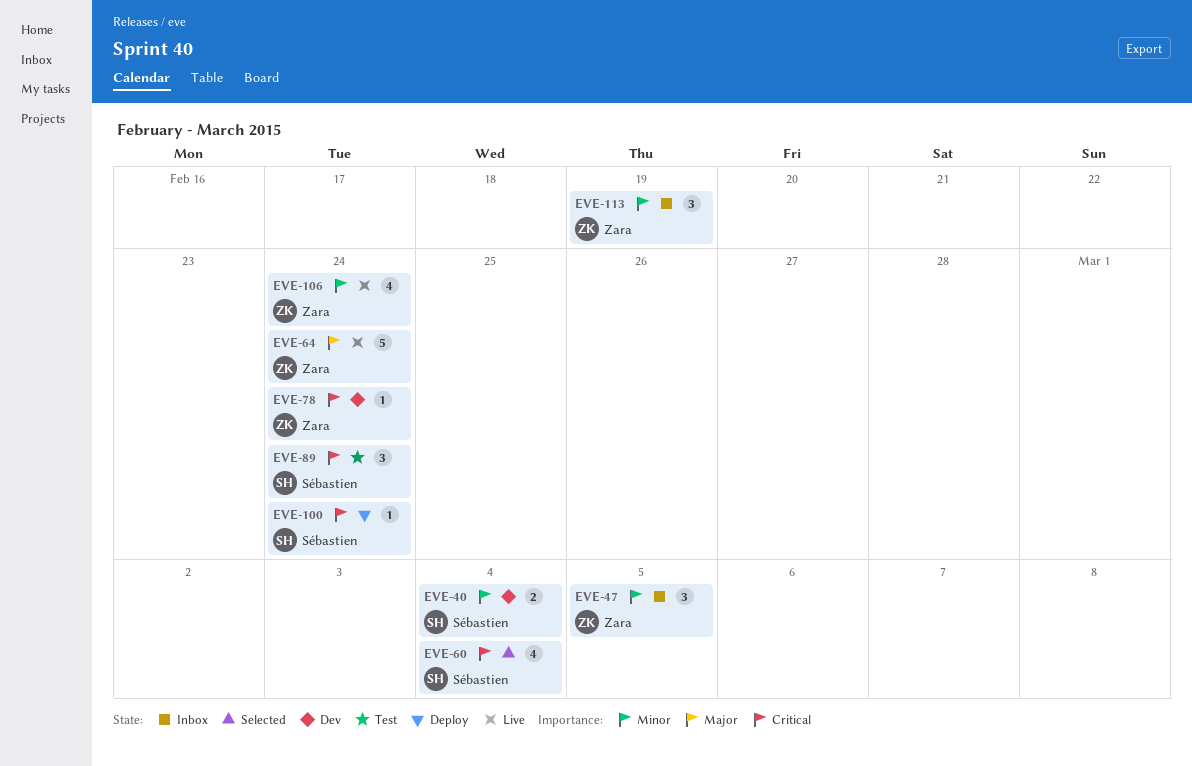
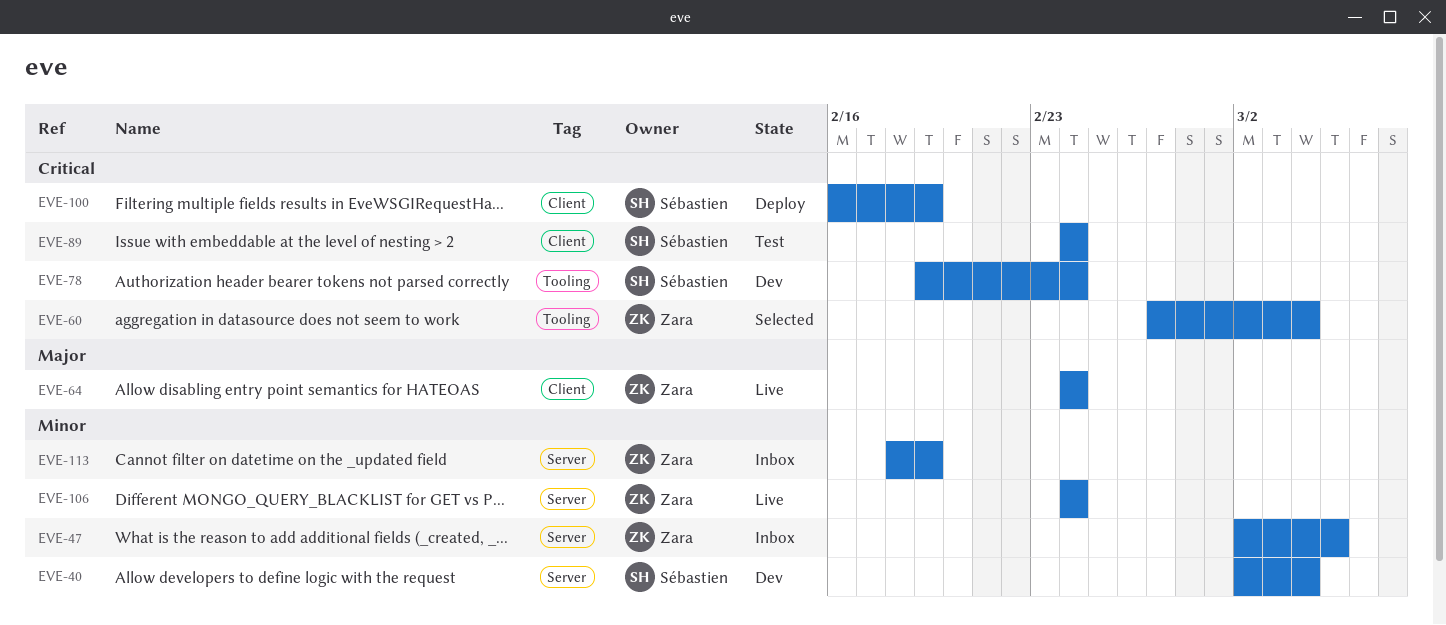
EVE-60, owner: Sébastien -> Zara
EVE-78, owner: Zara -> Sébastien
EVE-100, due: Feb 24 -> Feb 19

